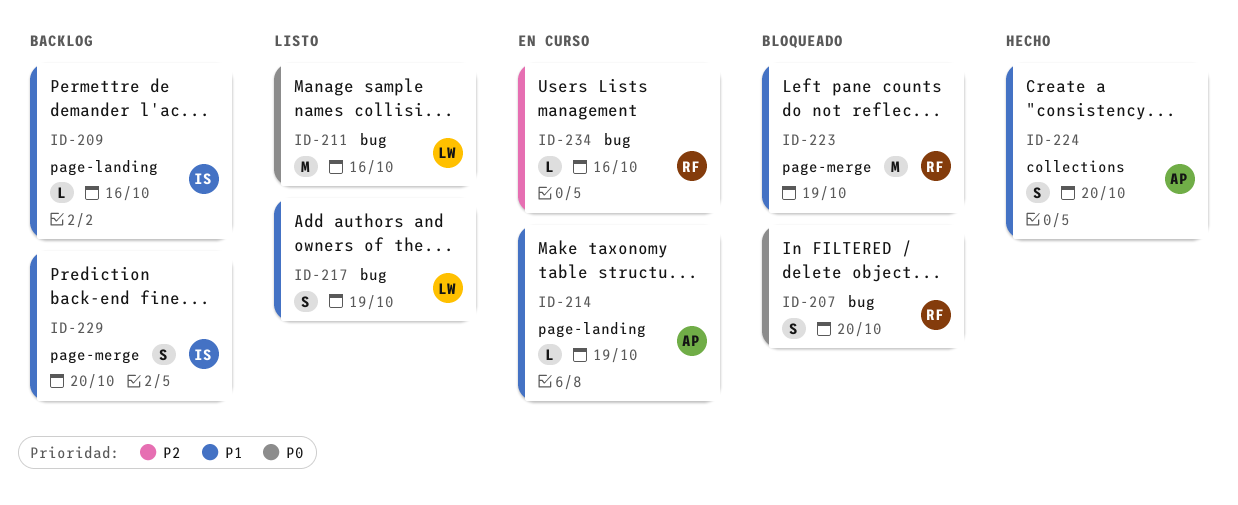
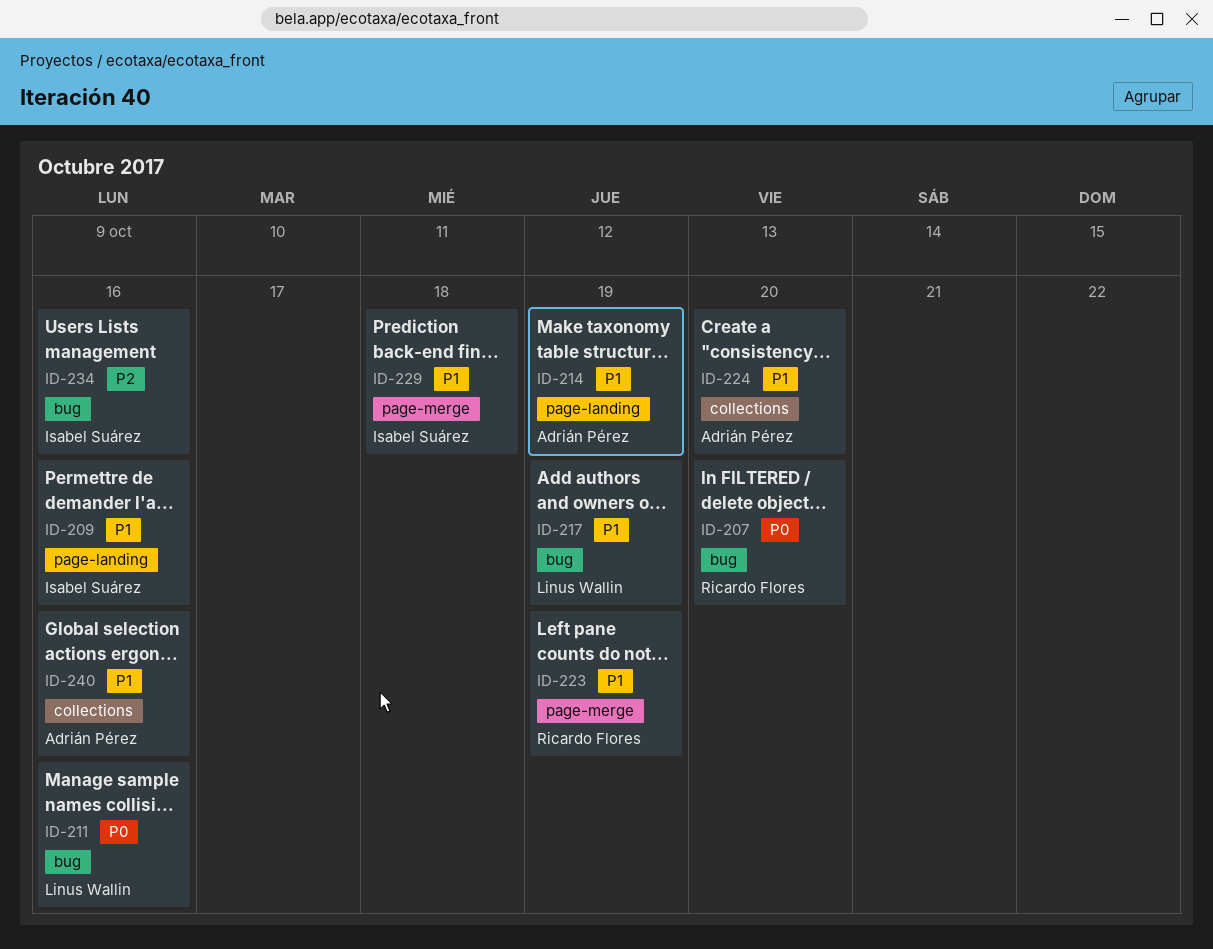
ID-229, due: Oct 20 -> Oct 18
ID-234, owner: Ricardo Flores -> Isabel Suárez
ID-240: none -> present

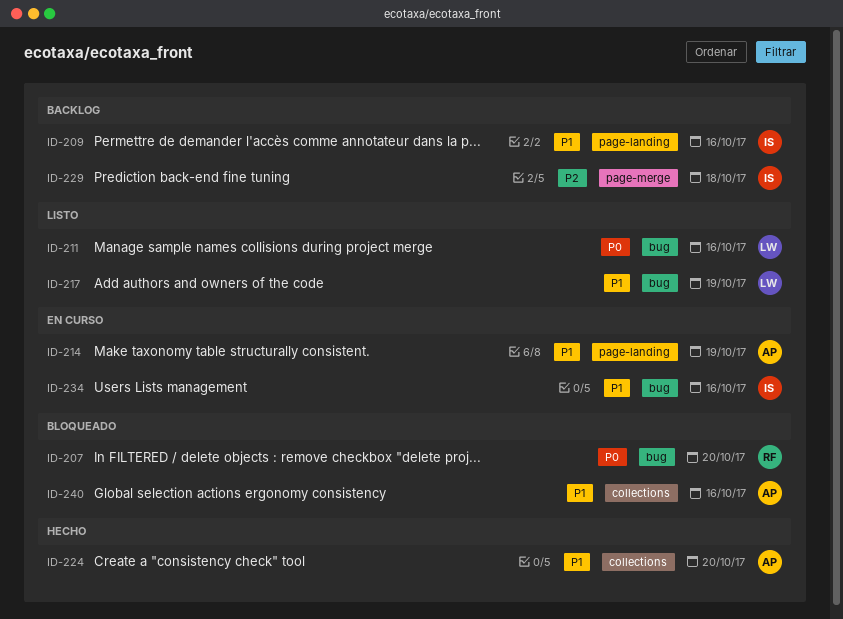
ID-223: present -> none
ID-229, priority: P1 -> P2
ID-234, priority: P2 -> P1

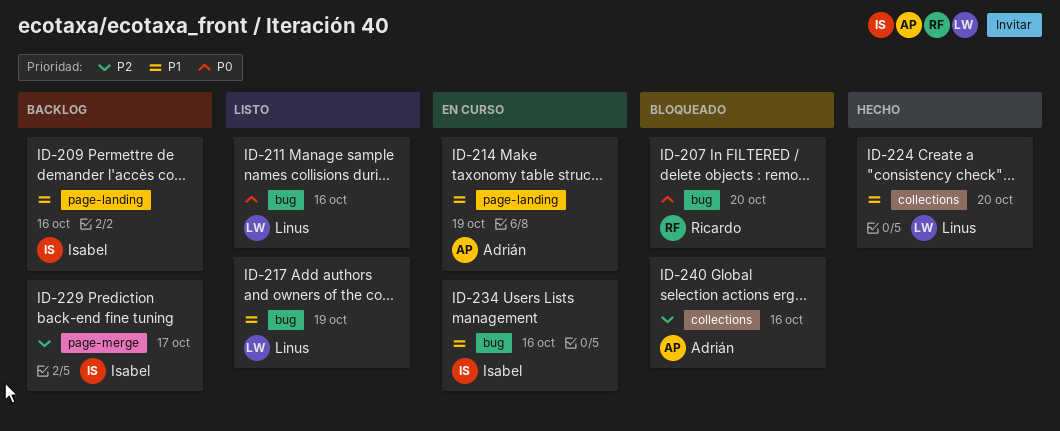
ID-224, owner: Adrián -> Linus
ID-229, due: Oct 18 -> Oct 17
ID-240, priority: P1 -> P2

